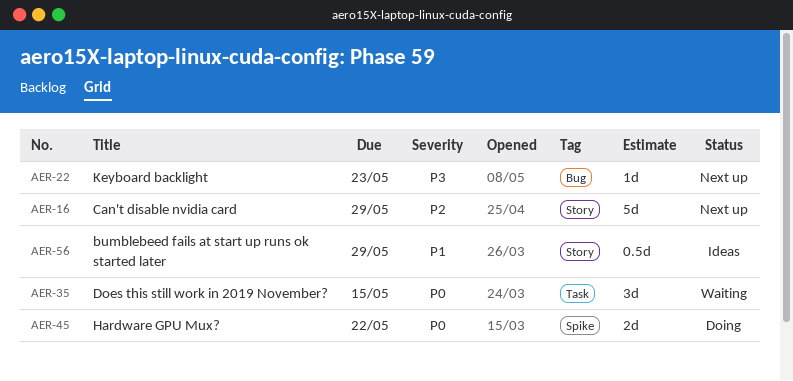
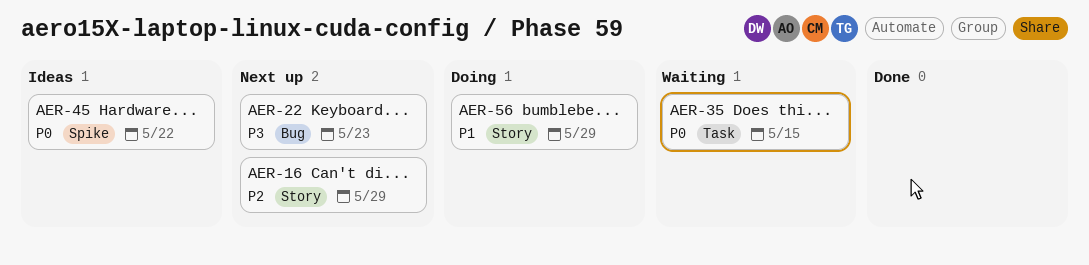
AER-45, status: Doing -> Ideas
AER-56, status: Ideas -> Doing

